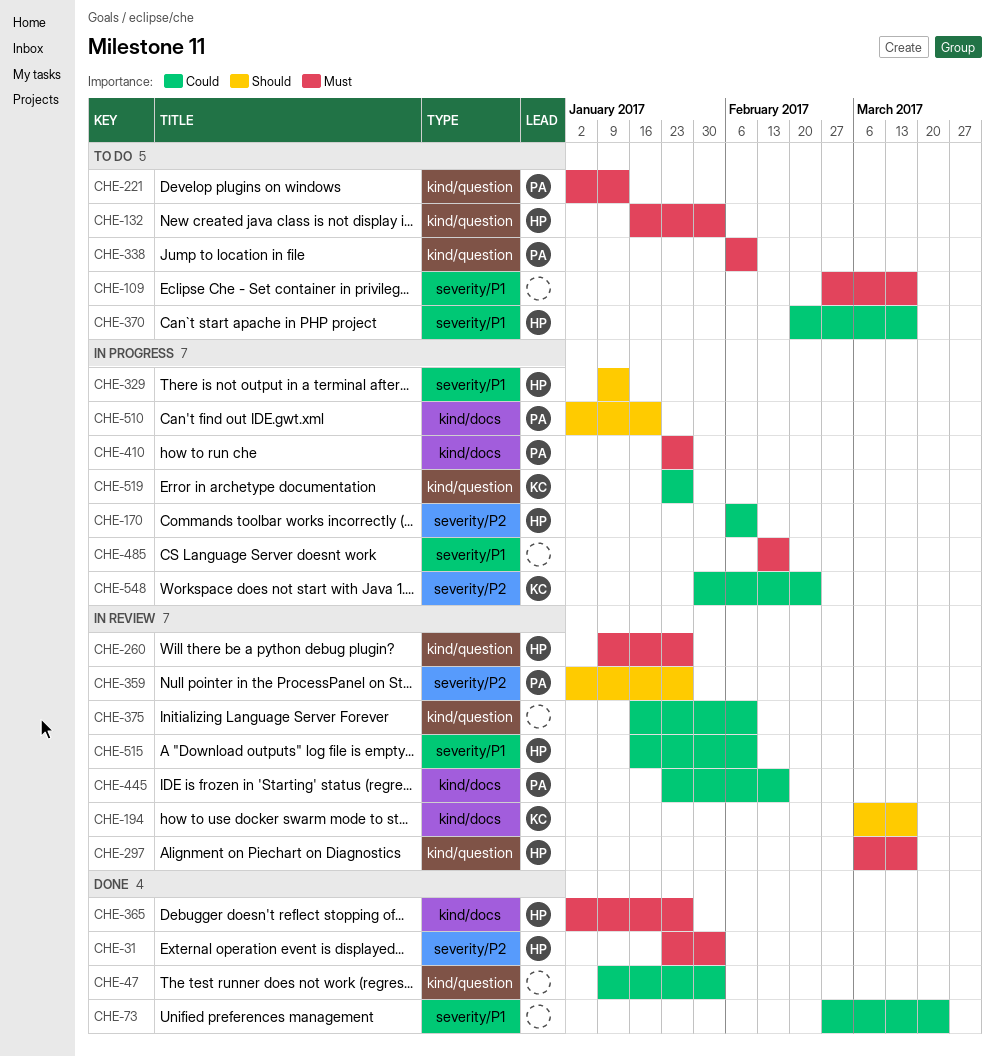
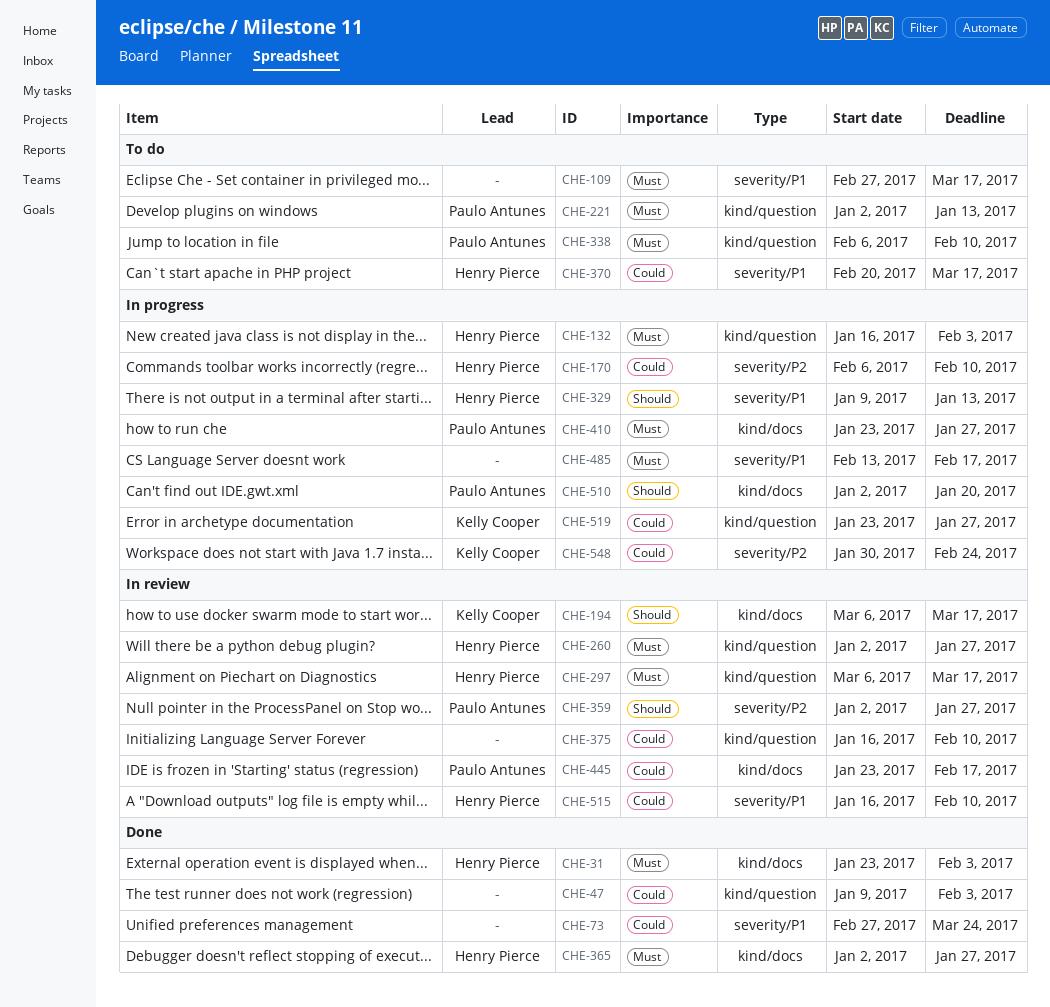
CHE-31, label: severity/P2 -> kind/docs
CHE-132, status: To do -> In progress
CHE-260, start: Jan 9 -> Jan 2

